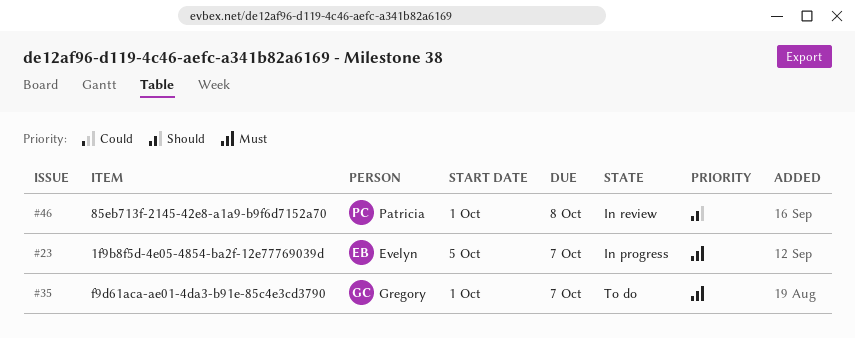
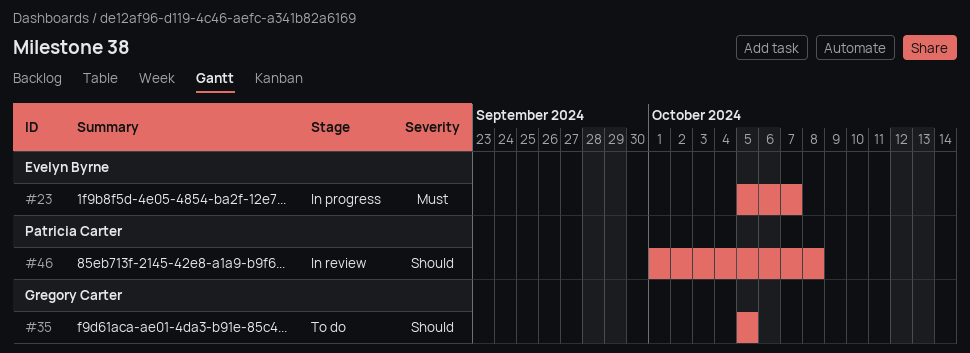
#35, priority: Must -> Should
#35, start: Oct 1 -> Oct 5
#35, due: Oct 7 -> Oct 5

